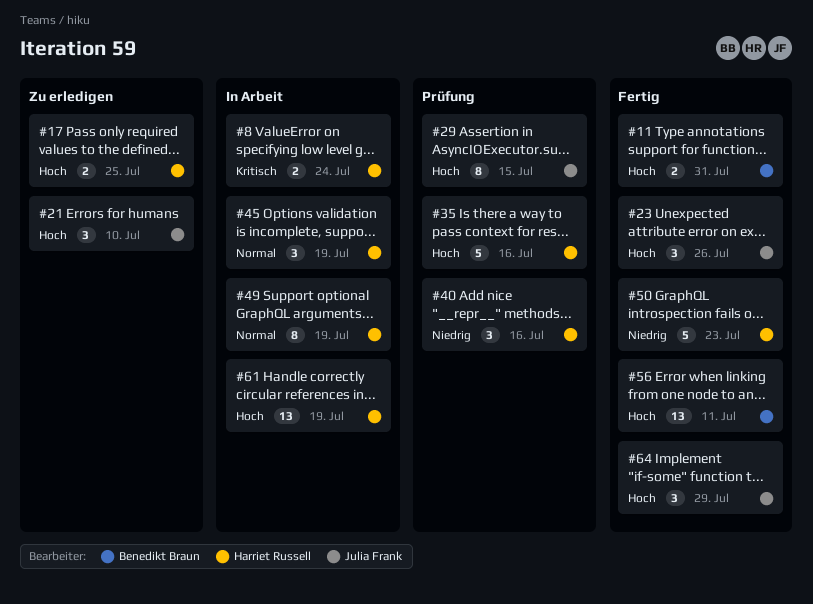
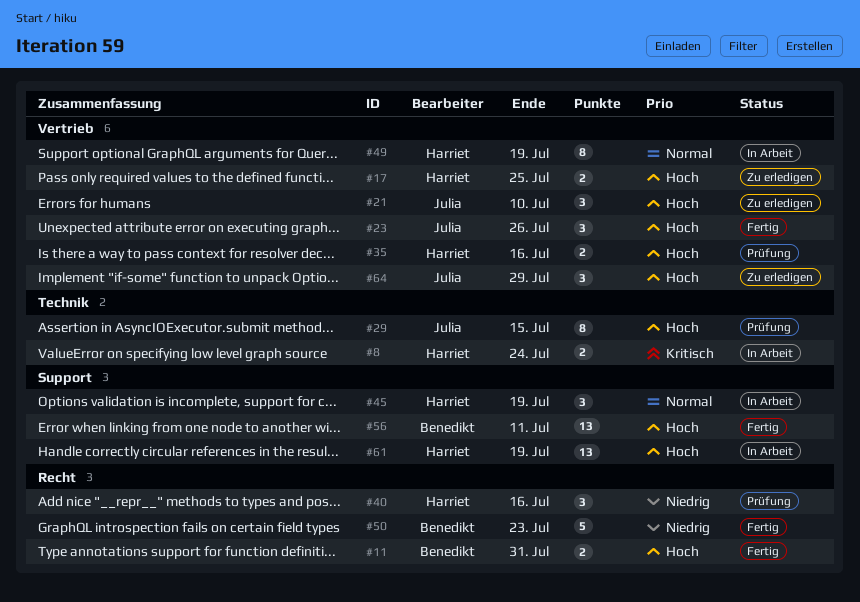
#35, estimate: 5 -> 2
#50, owner: Harriet Russell -> Benedikt Braun
#64, status: Fertig -> Zu erledigen

